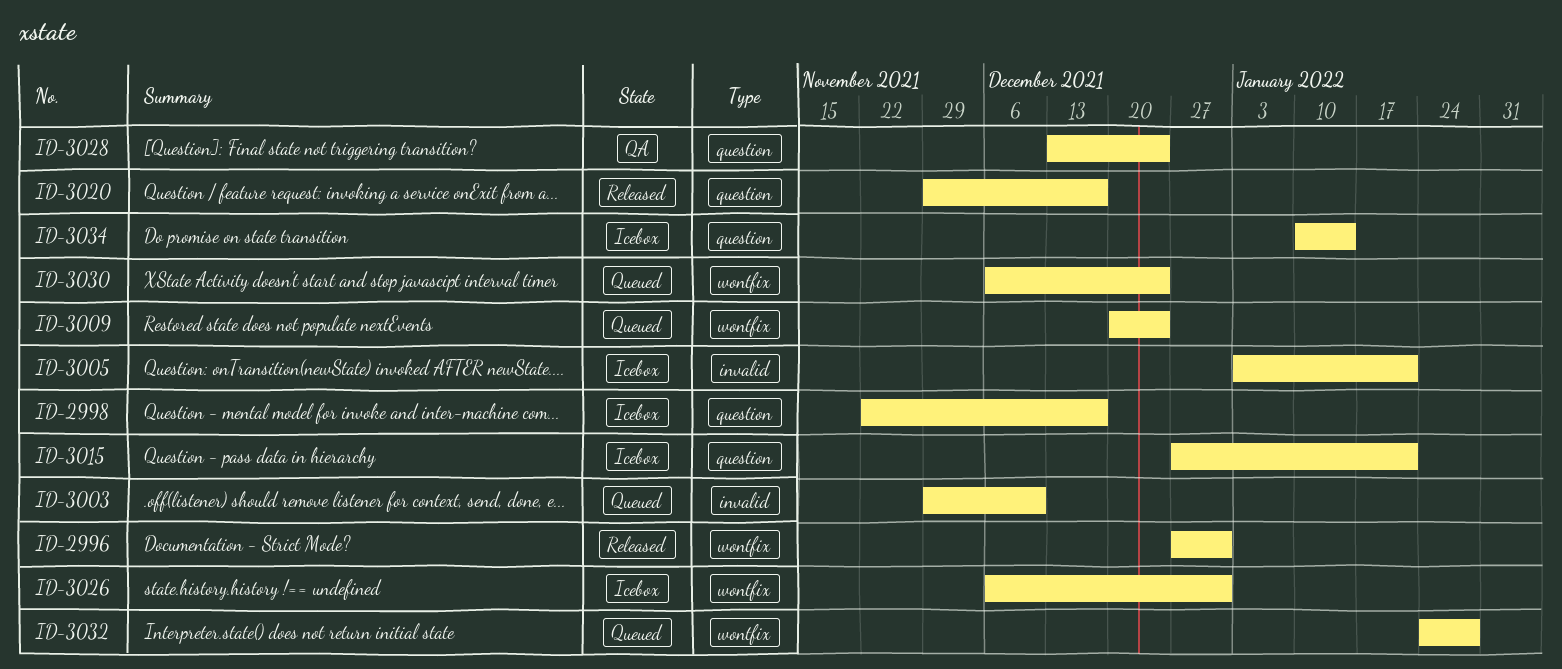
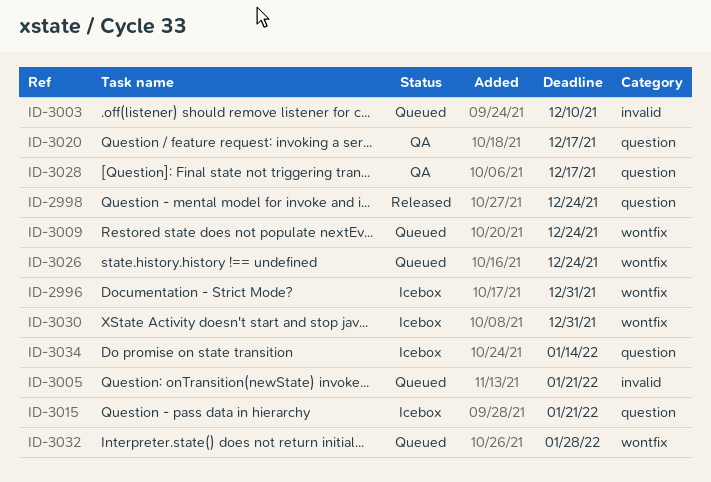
ID-2996, status: Released -> Icebox
ID-2998, status: Icebox -> Released
ID-2998, due: Dec 17 -> Dec 24
ID-3005, status: Icebox -> Queued
ID-3020, status: Released -> QA
ID-3026, status: Icebox -> Queued
ID-3026, due: Dec 31 -> Dec 24
ID-3028, due: Dec 24 -> Dec 17
ID-3030, status: Queued -> Icebox
ID-3030, due: Dec 24 -> Dec 31

